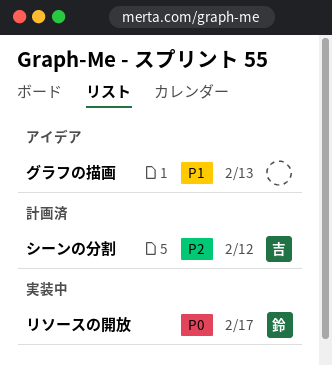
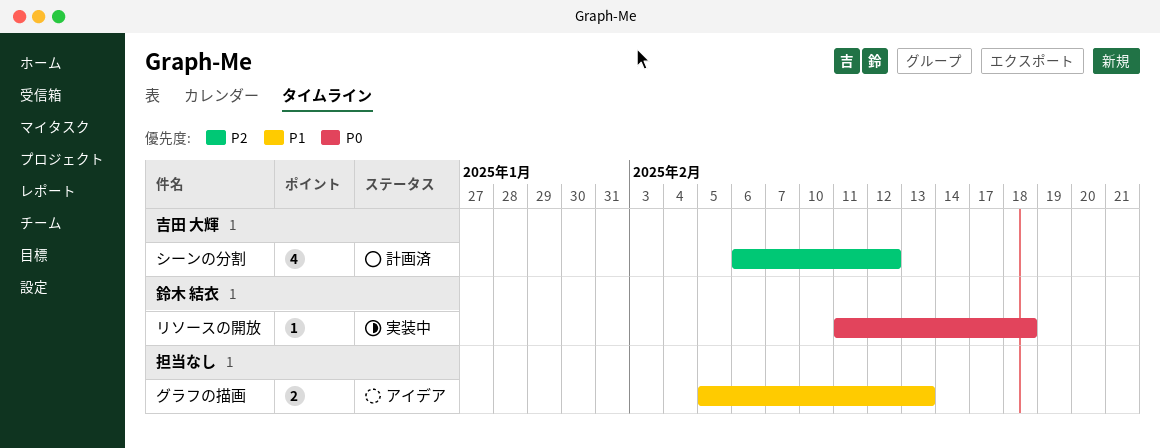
リソースの開放, due: Feb 17 -> Feb 18

